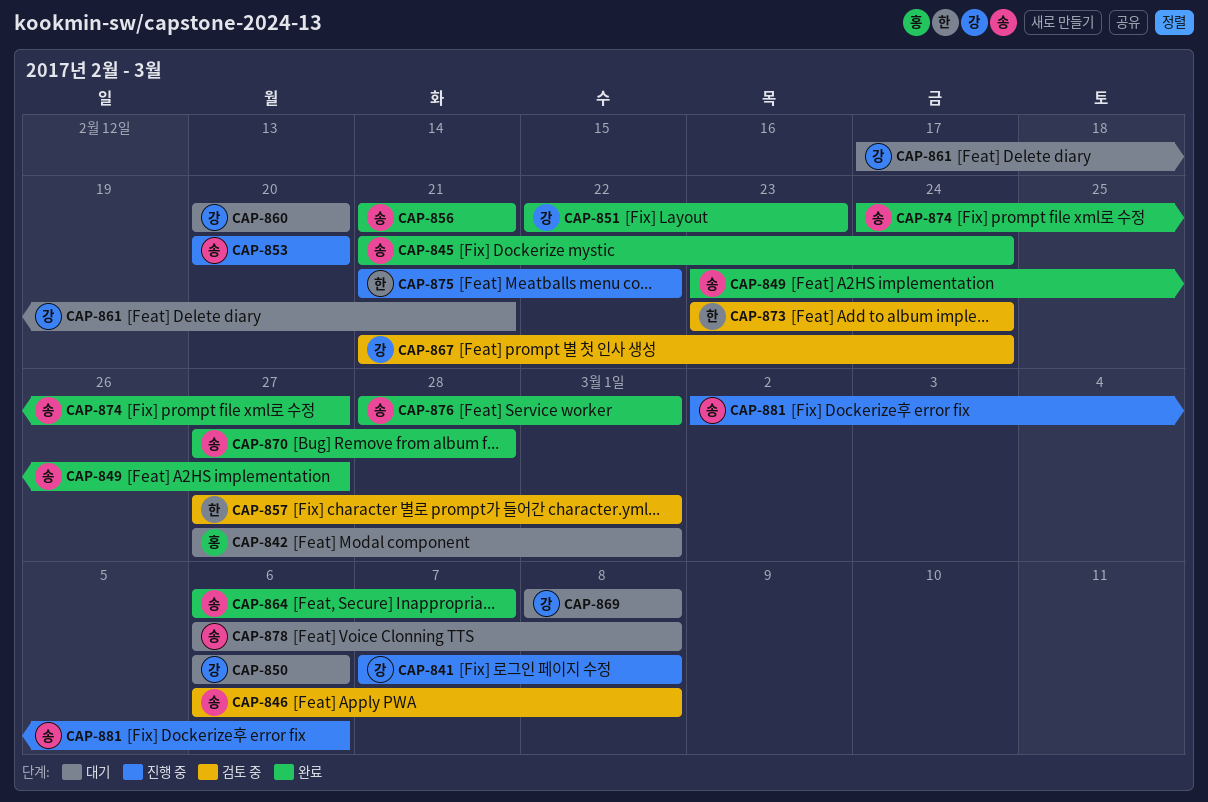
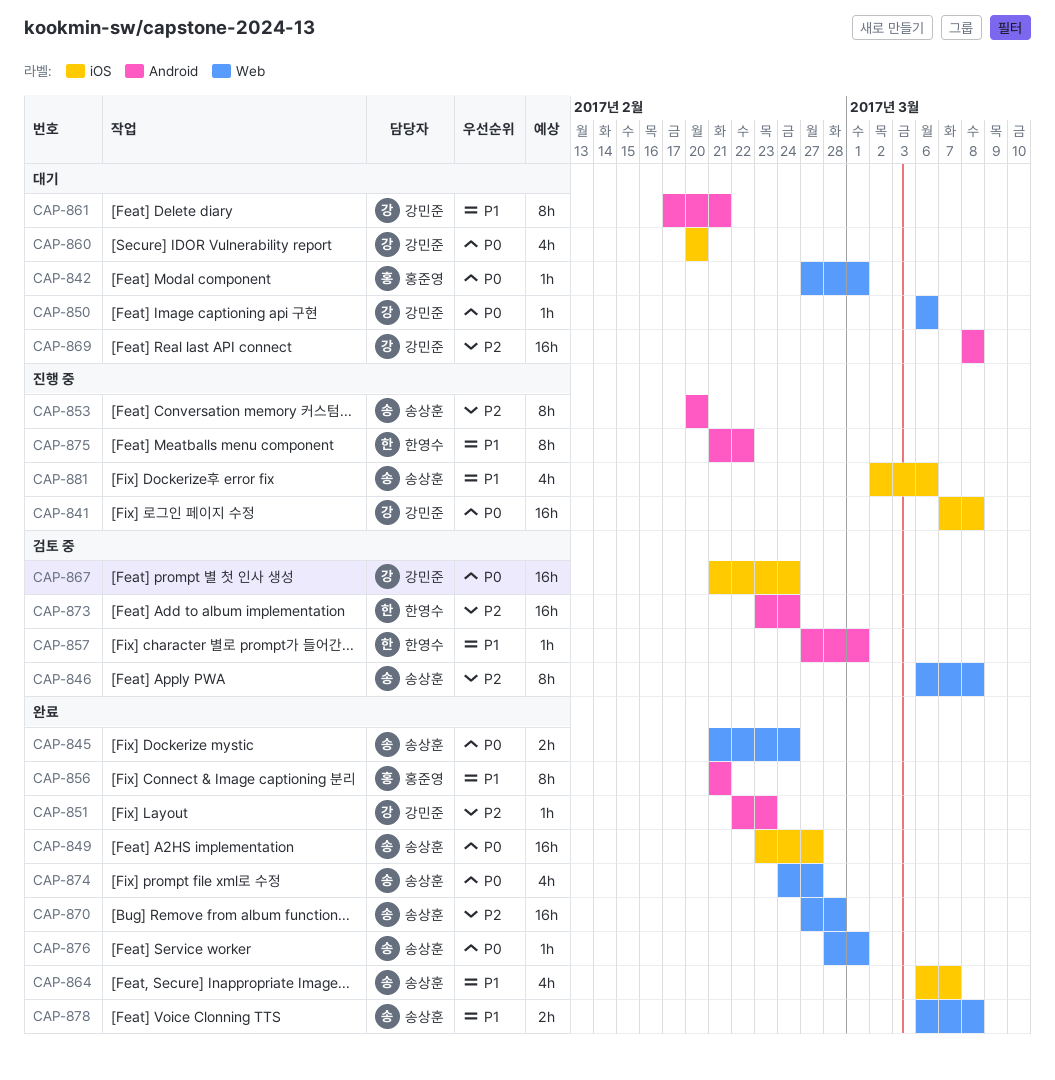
CAP-856, owner: 송상훈 -> 홍준영
CAP-878, status: 대기 -> 완료

